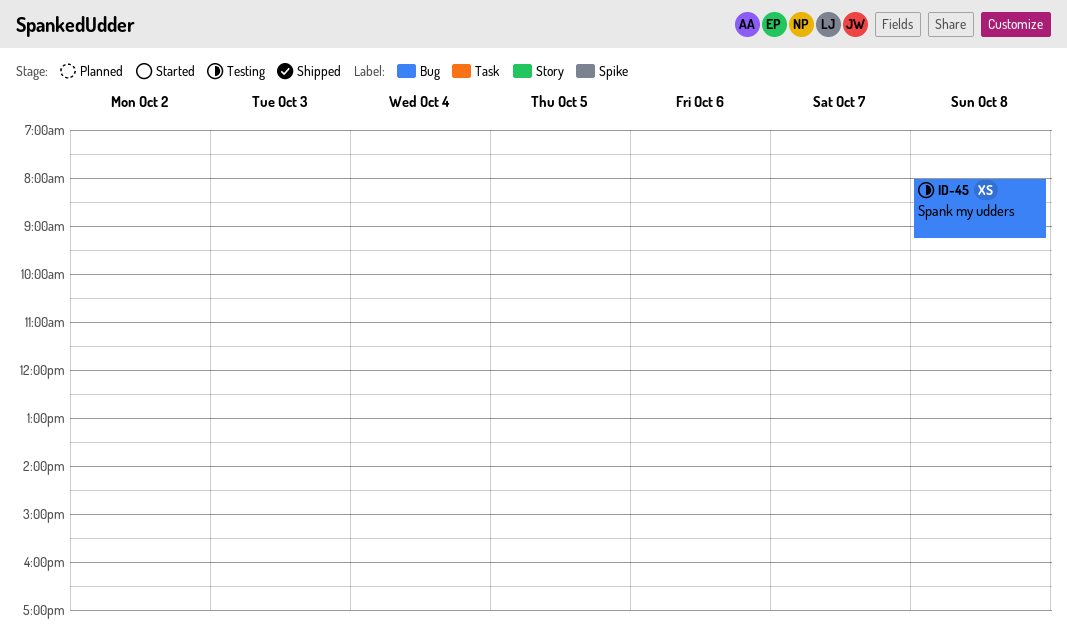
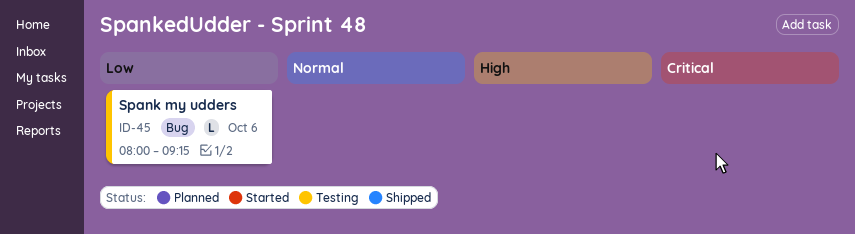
ID-45, estimate: XS -> L
ID-45, day: Oct 8 -> Oct 6

